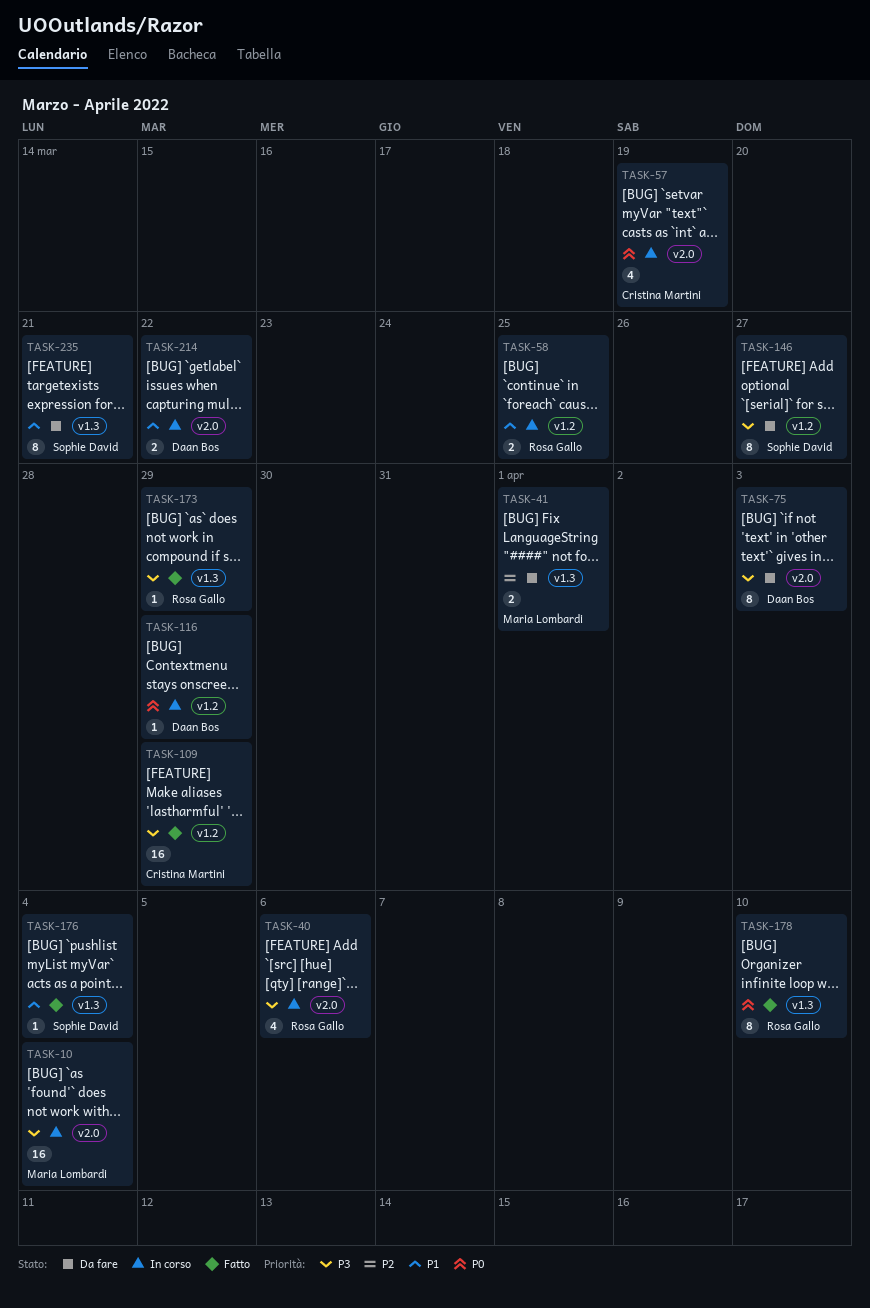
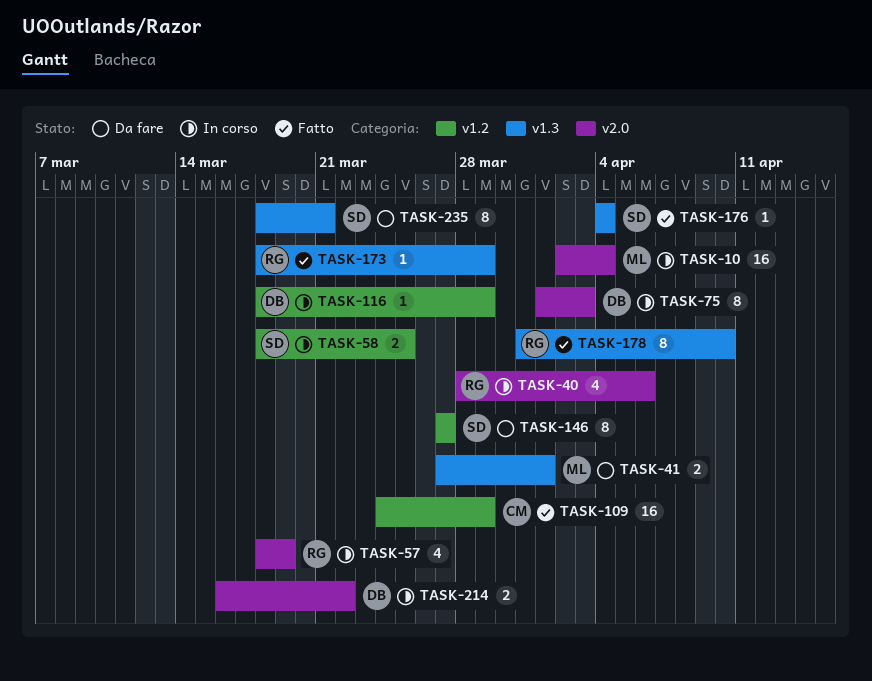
TASK-57, owner: Cristina Martini -> Rosa Gallo
TASK-58, owner: Rosa Gallo -> Sophie David
TASK-75, status: Da fare -> In corso

